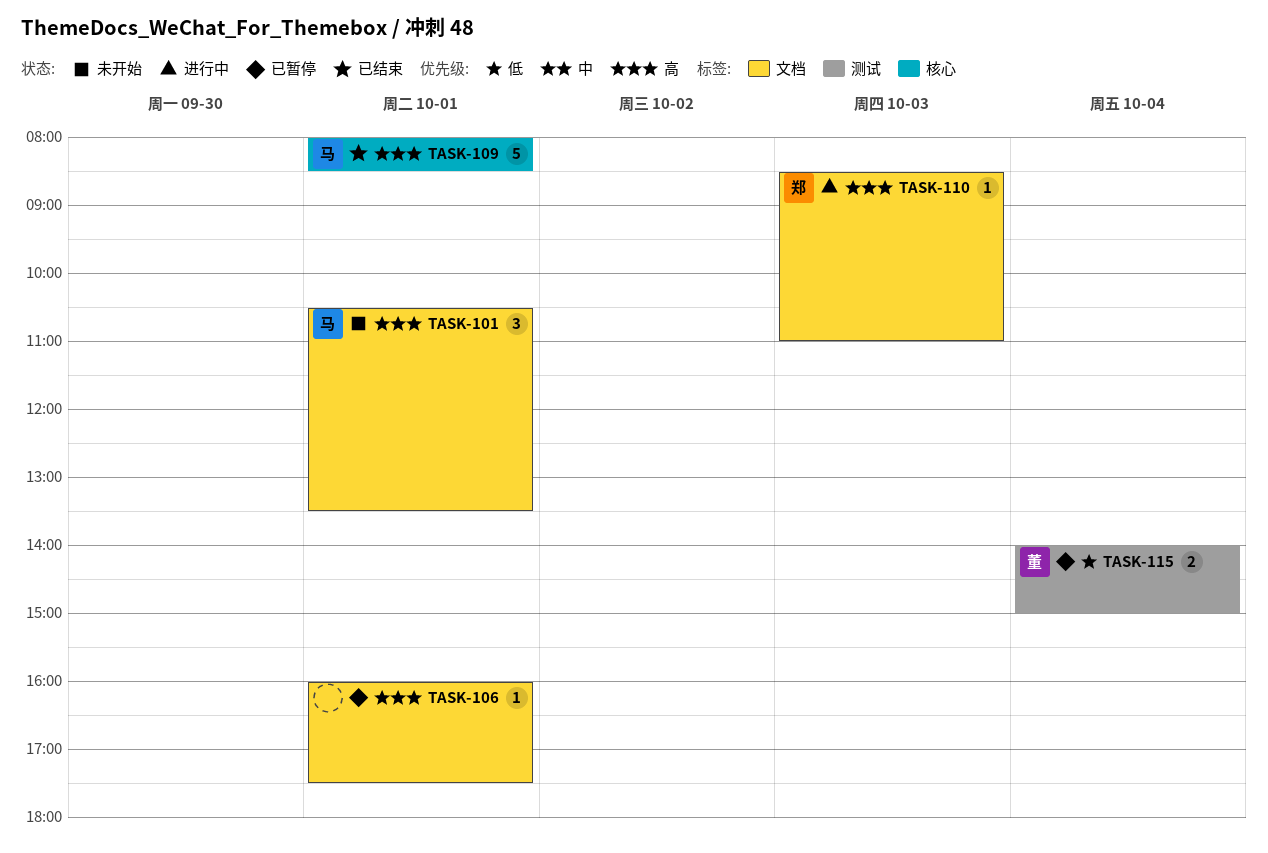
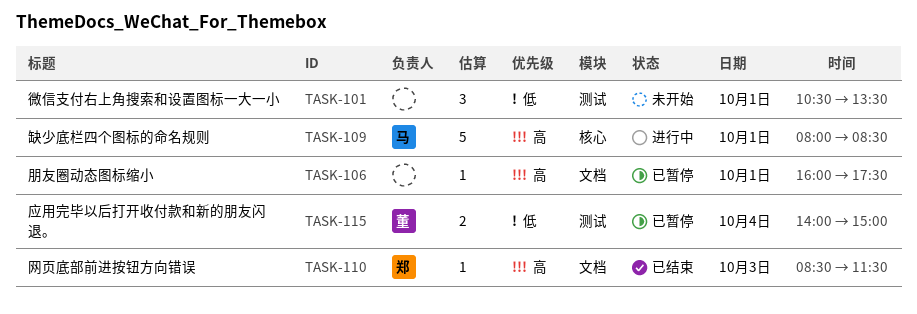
TASK-101, owner: 马 -> none
TASK-101, priority: 高 -> 低
TASK-101, label: 文档 -> 测试
TASK-109, status: 已结束 -> 进行中
TASK-110, status: 进行中 -> 已结束
TASK-110, ends: 11:00 -> 11:30

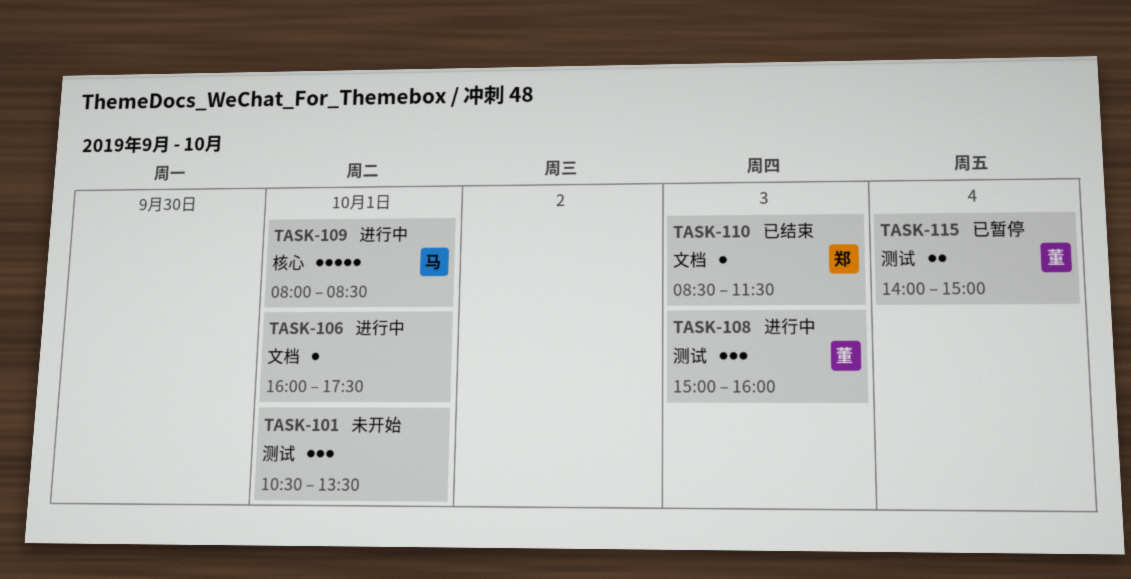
TASK-106, status: 已暂停 -> 进行中
TASK-108: none -> present

